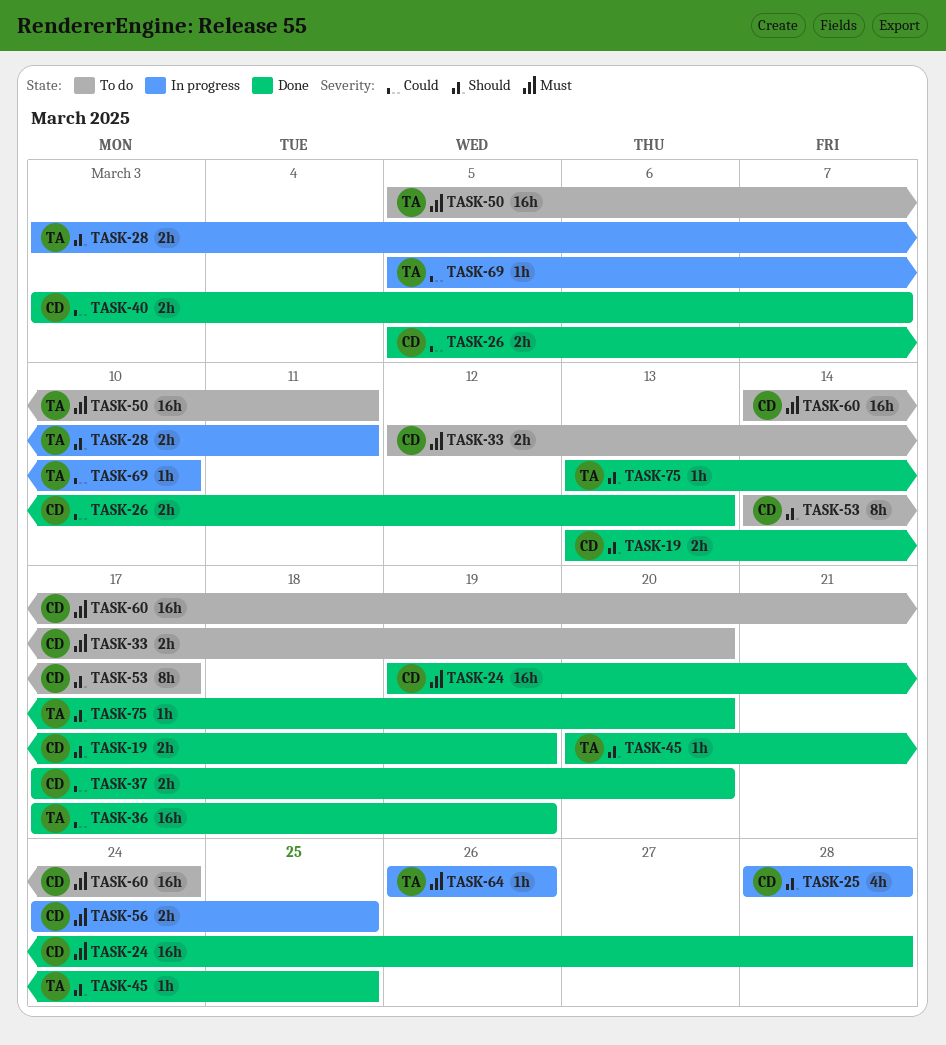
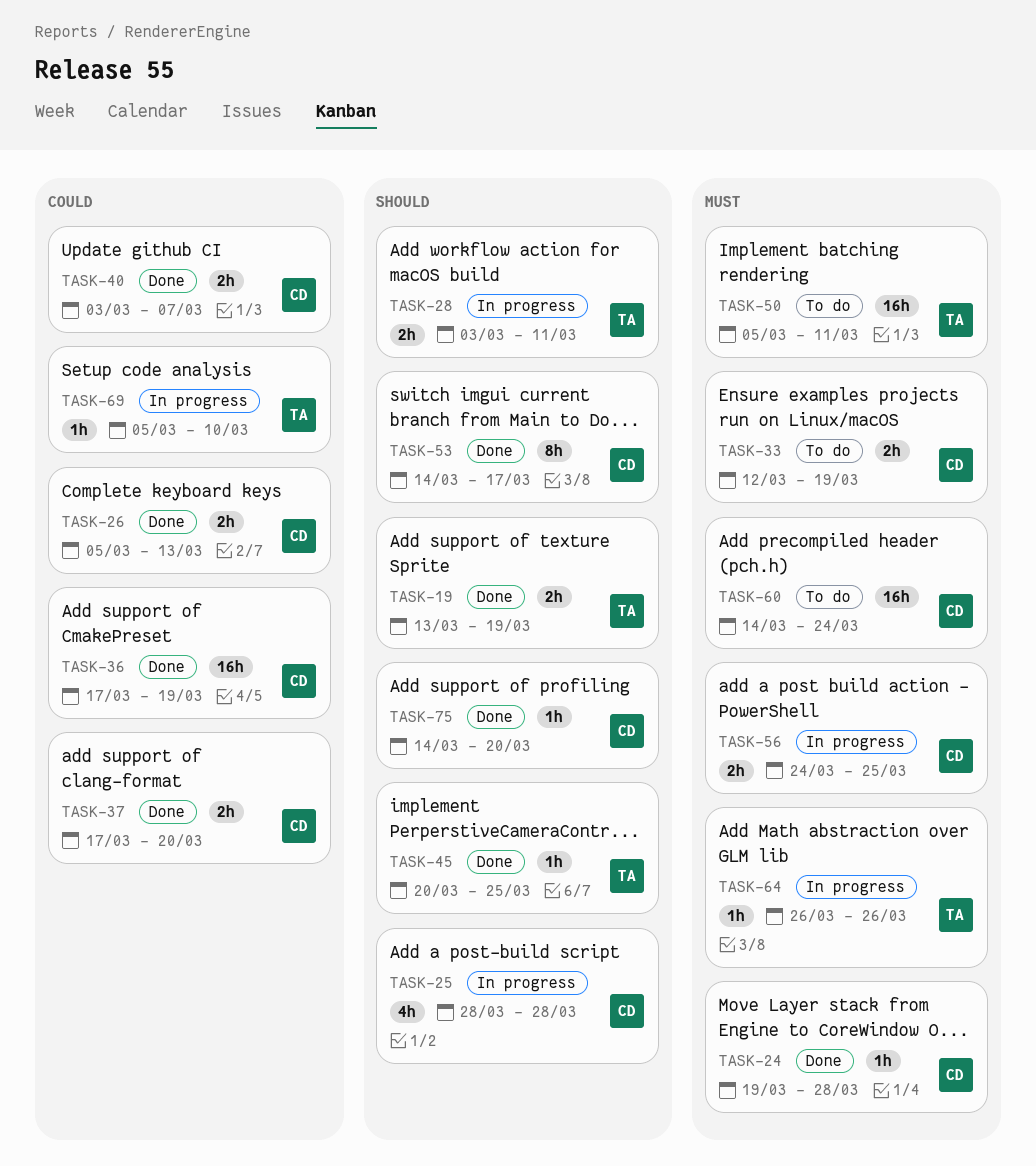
TASK-19, owner: CD -> TA
TASK-24, estimate: 16h -> 1h
TASK-33, due: Mar 20 -> Mar 19
TASK-36, owner: TA -> CD
TASK-53, status: To do -> Done
TASK-75, owner: TA -> CD
TASK-75, start: Mar 13 -> Mar 14

